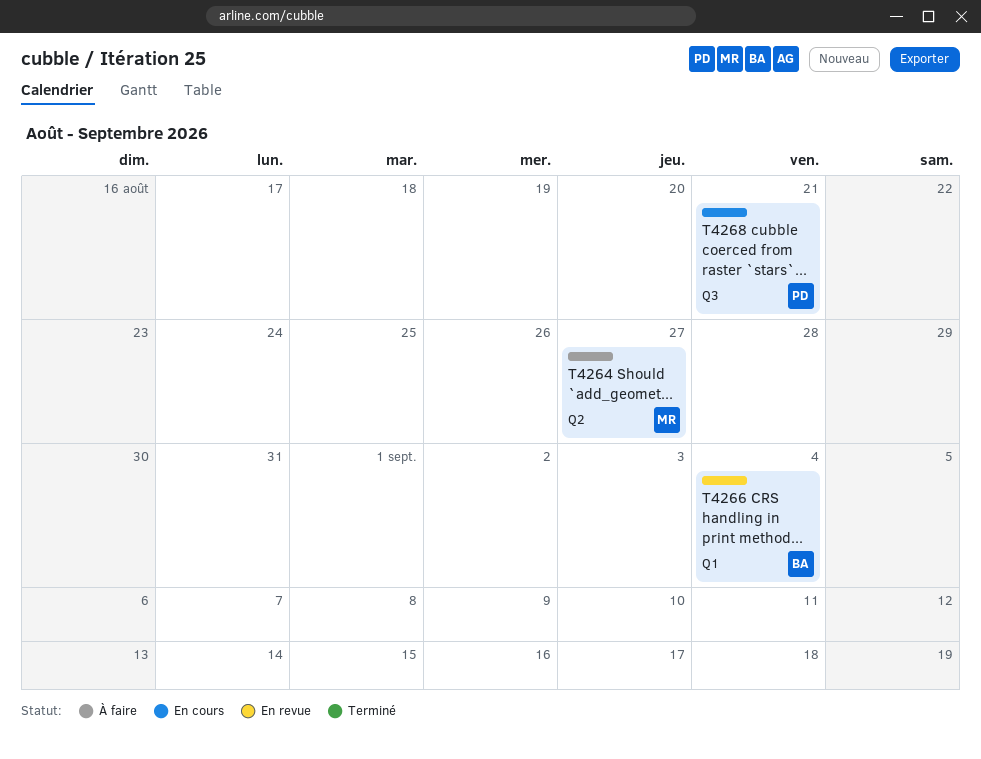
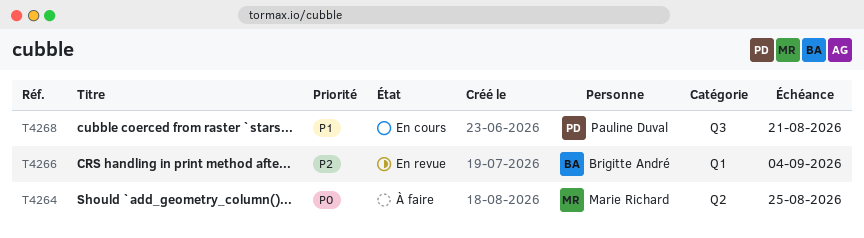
T4264, due: Aug 27 -> Aug 25

